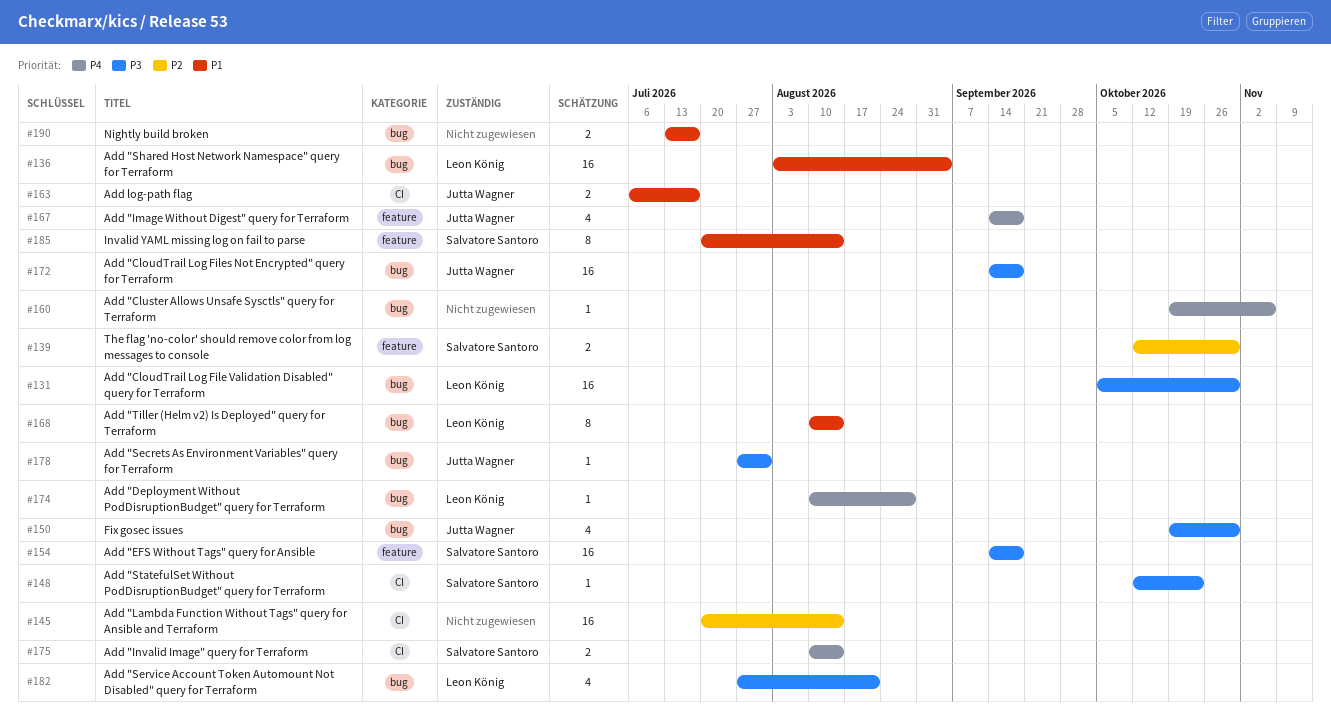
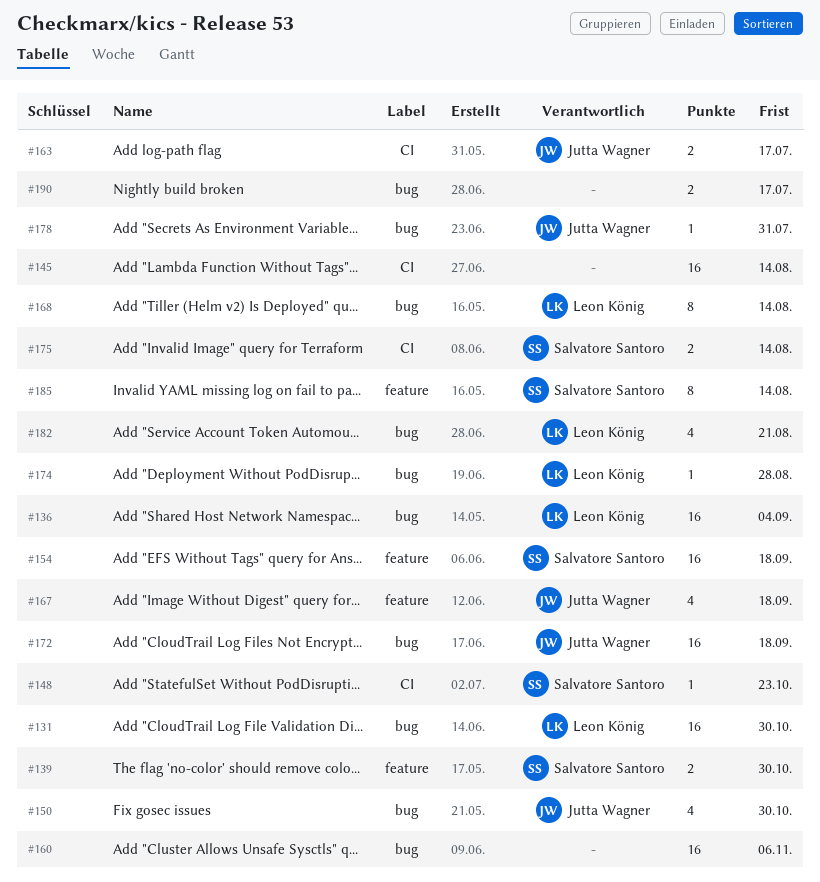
#160, estimate: 1 -> 16

